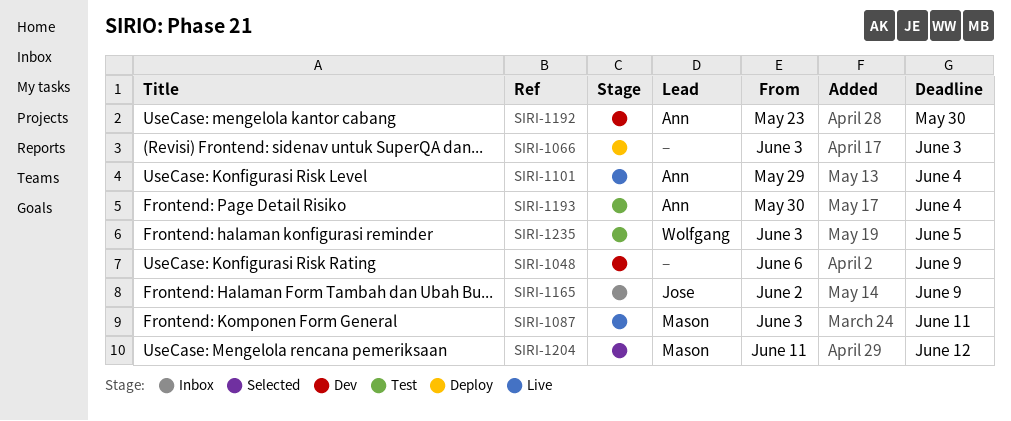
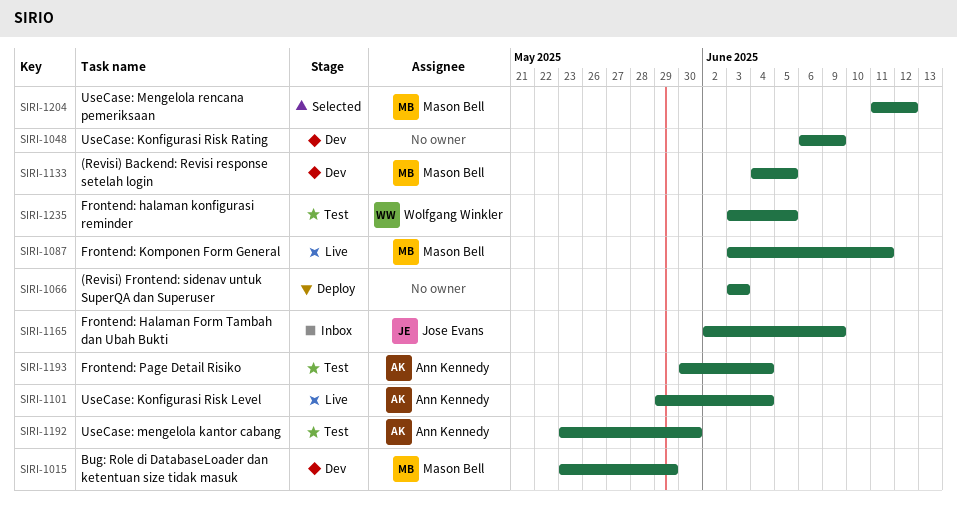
SIRI-1015: none -> present
SIRI-1133: none -> present
SIRI-1192, status: Dev -> Test

